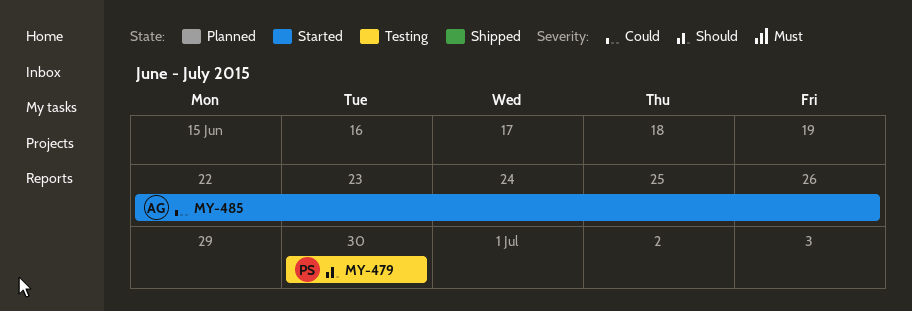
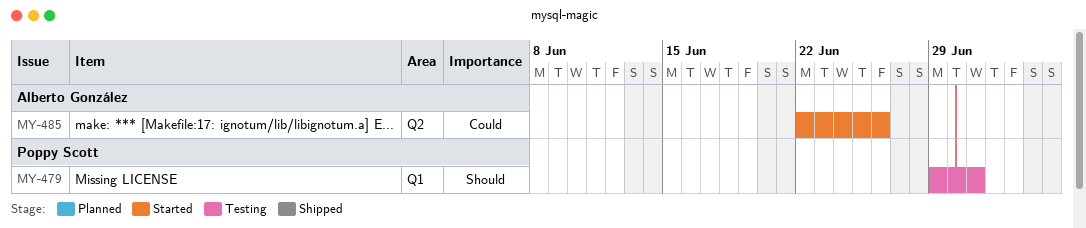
MY-479, start: Jun 30 -> Jun 29
MY-479, due: Jun 30 -> Jul 1

